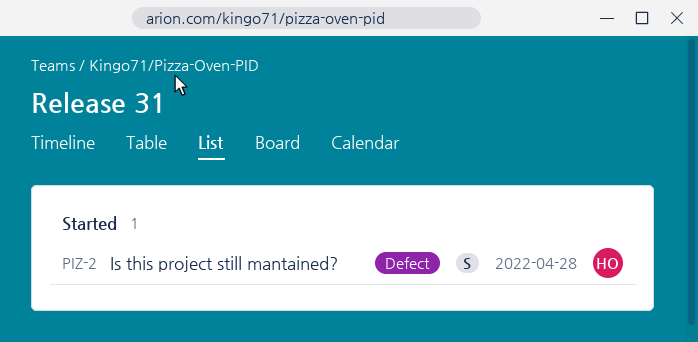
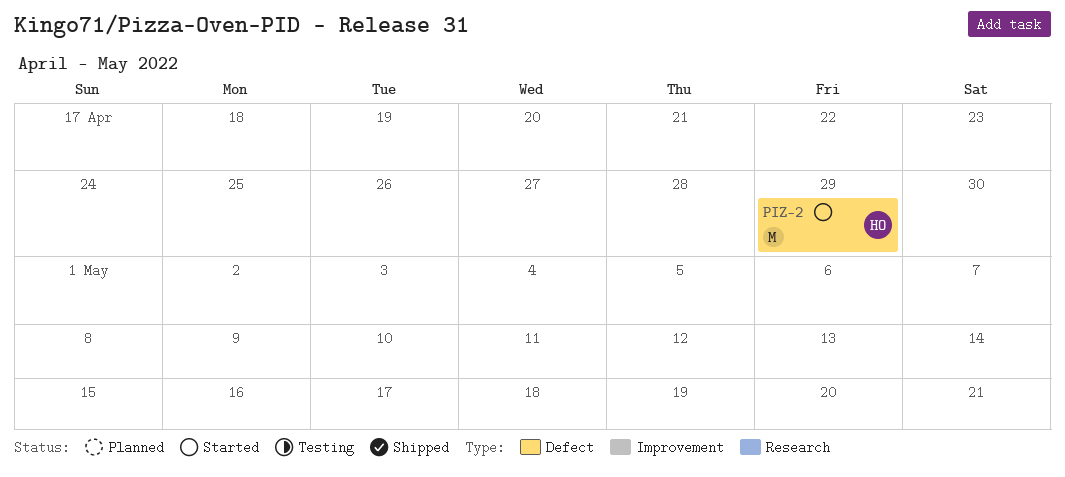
PIZ-2, estimate: S -> M
PIZ-2, due: Apr 28 -> Apr 29

